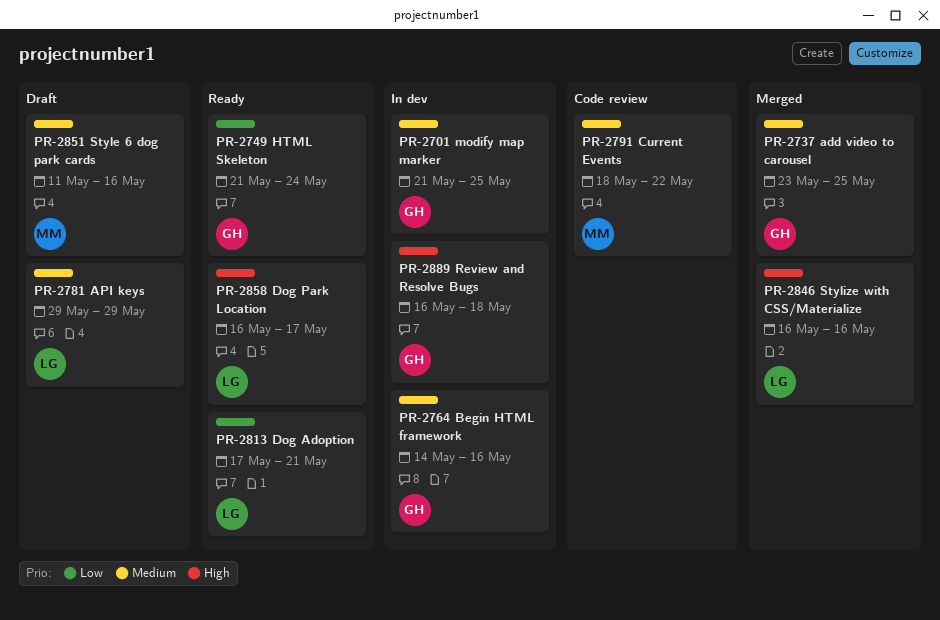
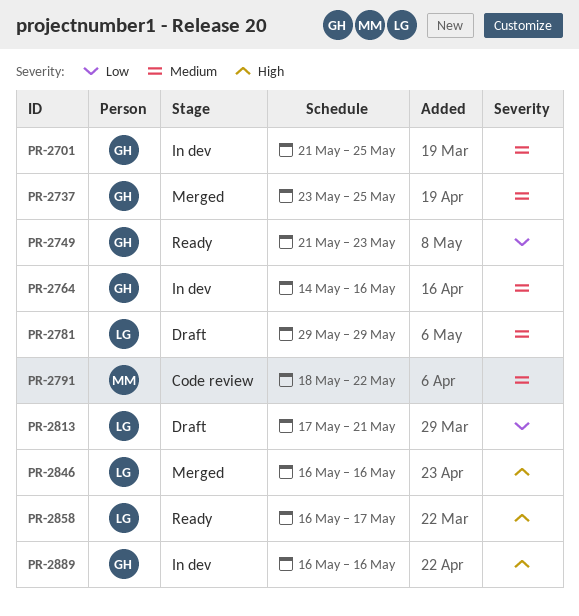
PR-2749, due: May 24 -> May 23
PR-2813, status: Ready -> Draft
PR-2851: present -> none
PR-2889, due: May 18 -> May 16

